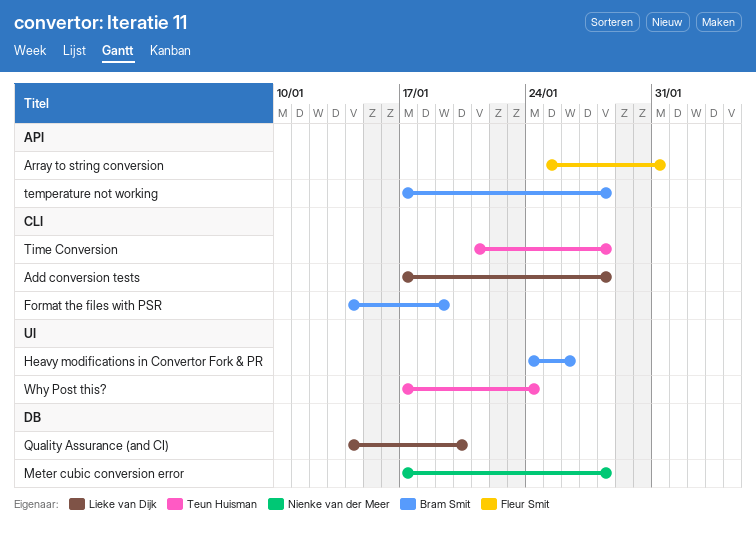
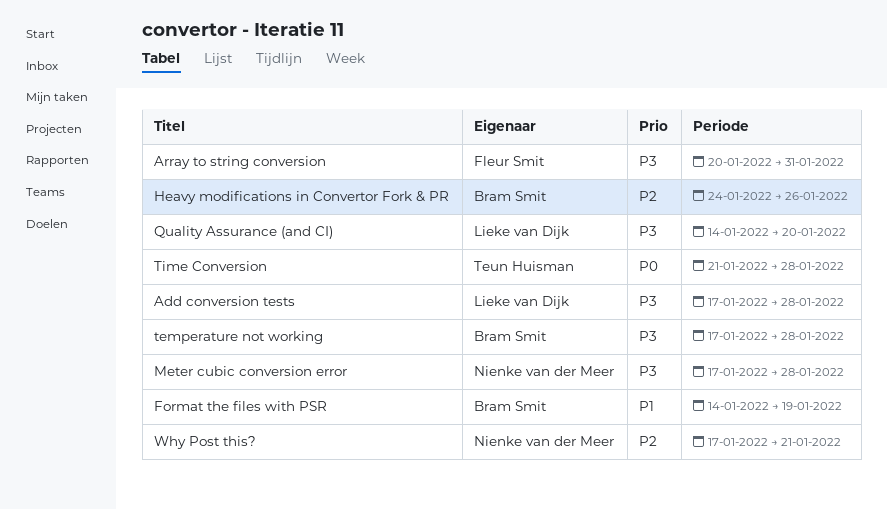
Array to string conversion, start: Jan 25 -> Jan 20
Why Post this?, owner: Teun Huisman -> Nienke van der Meer
Why Post this?, due: Jan 24 -> Jan 21

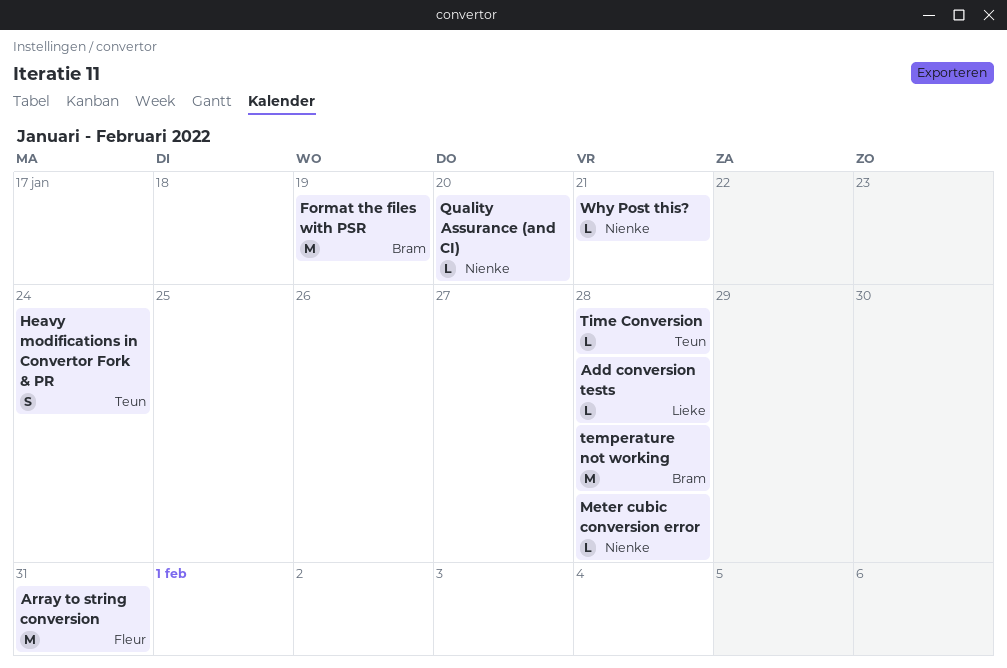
Heavy modifications in Convertor Fork & PR, owner: Bram Smit -> Teun Huisman
Heavy modifications in Convertor Fork & PR, due: Jan 26 -> Jan 24
Quality Assurance (and CI), owner: Lieke van Dijk -> Nienke van der Meer

